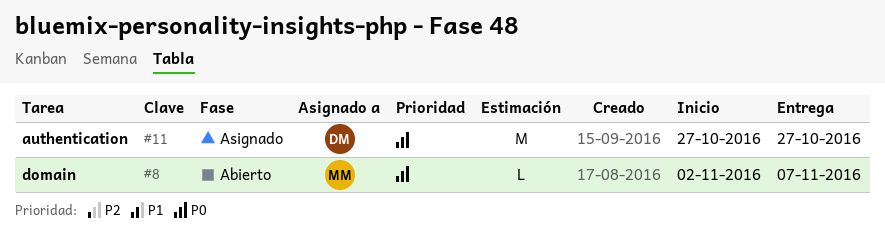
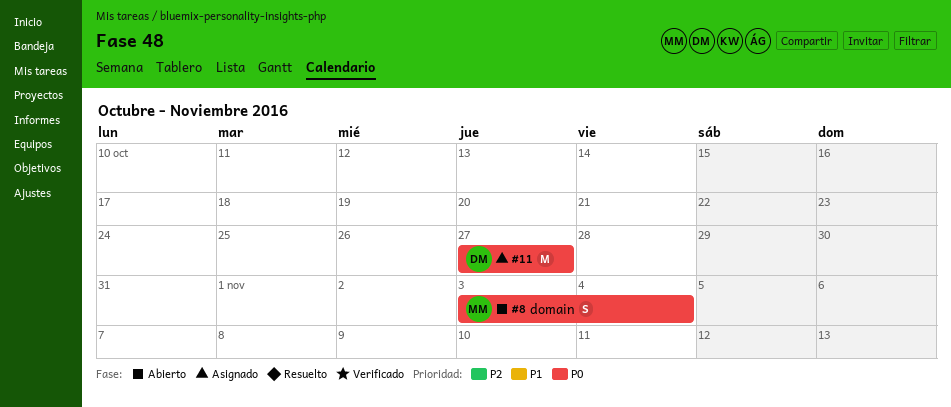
#8, estimate: L -> S
#8, start: Nov 2 -> Nov 3
#8, due: Nov 7 -> Nov 4

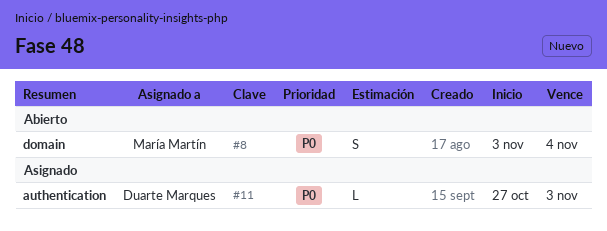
#11, estimate: M -> L
#11, due: Oct 27 -> Nov 3

